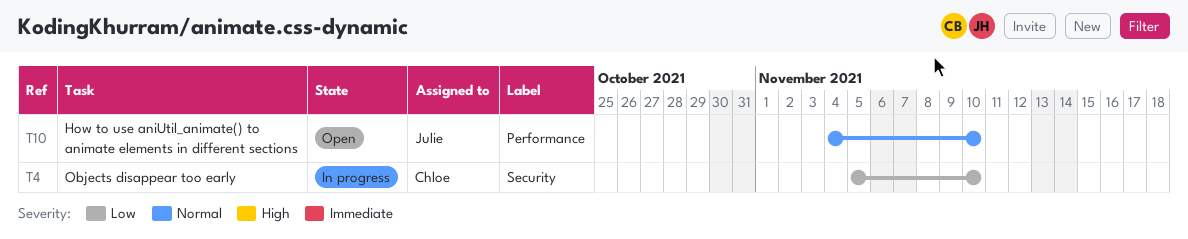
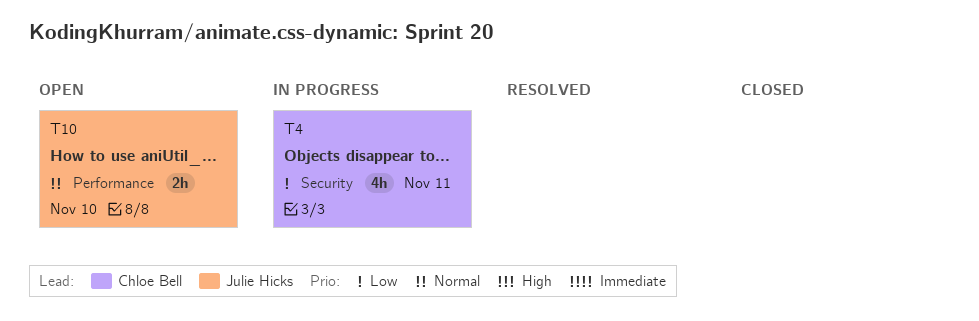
T4, due: Nov 10 -> Nov 11

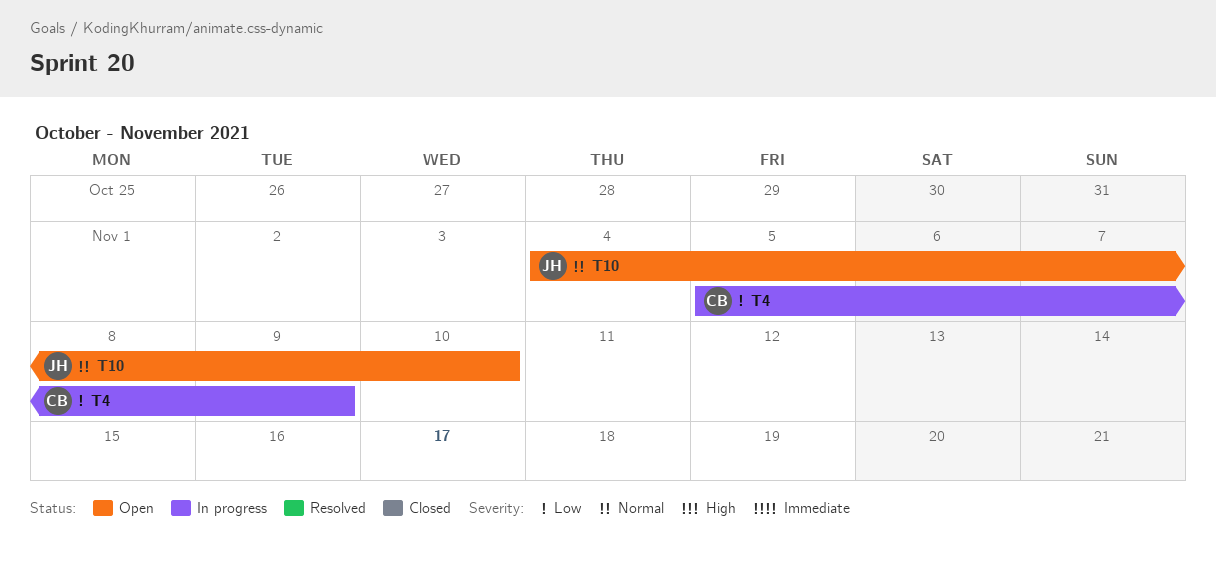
T4, due: Nov 11 -> Nov 9

